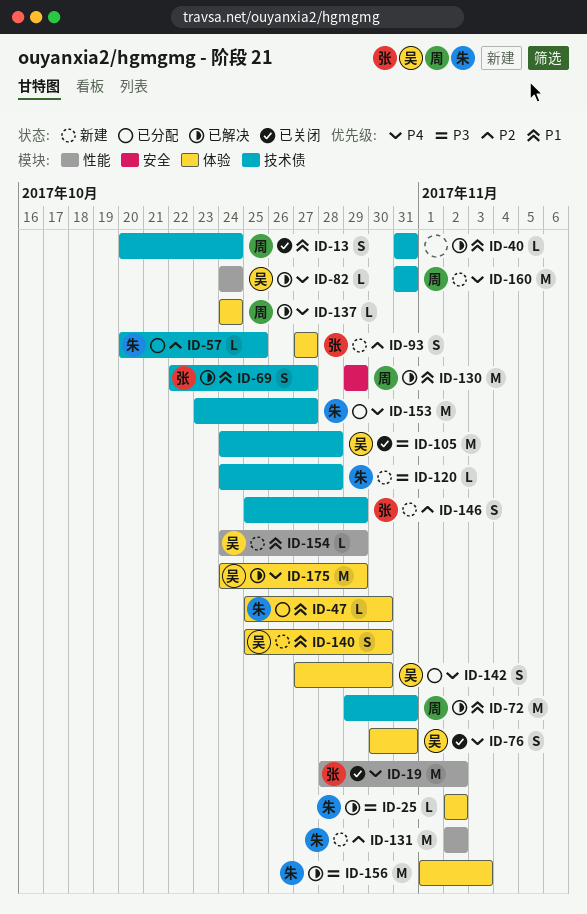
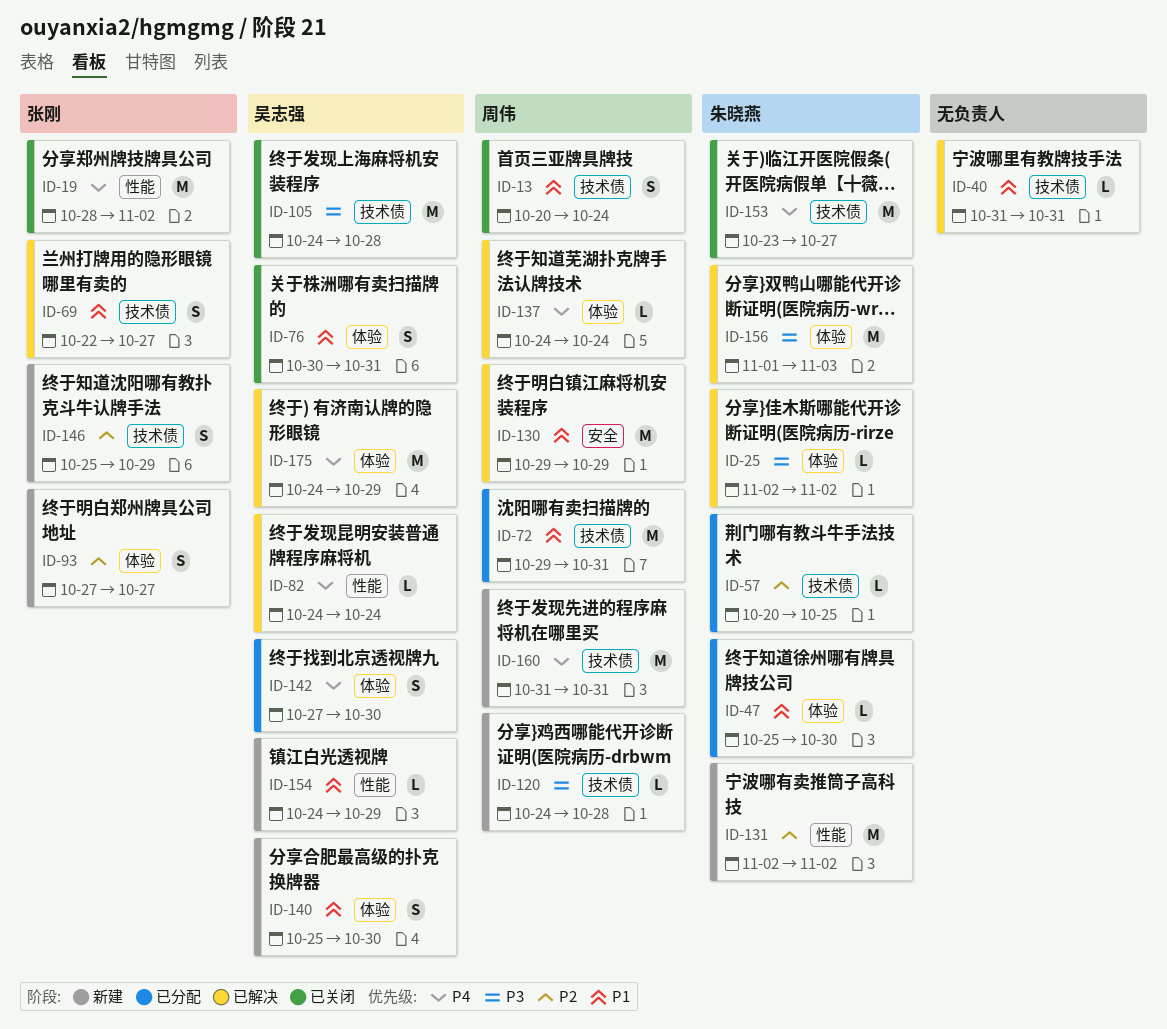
ID-72, status: 已解决 -> 已分配
ID-76, priority: P4 -> P1
ID-120, owner: 朱晓燕 -> 周伟
ID-153, status: 已分配 -> 已关闭

